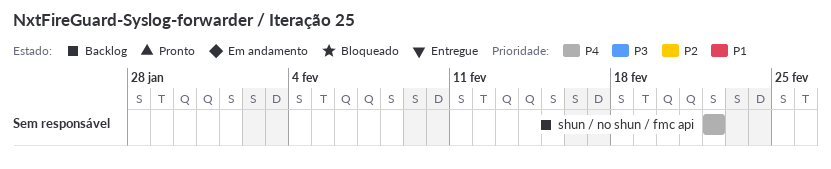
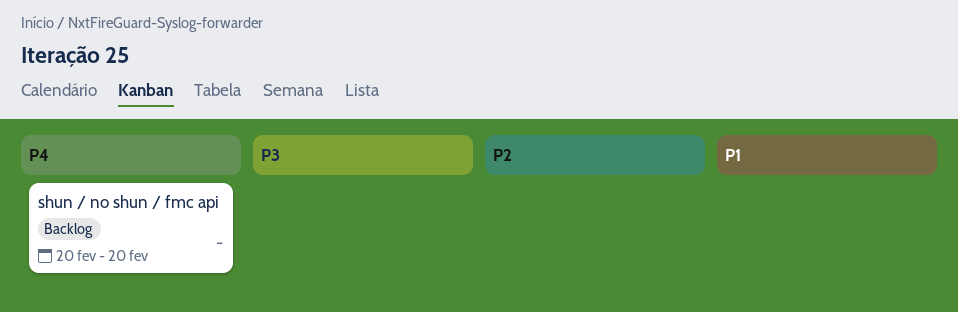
shun / no shun / fmc api, start: Feb 22 -> Feb 20
shun / no shun / fmc api, due: Feb 22 -> Feb 20

